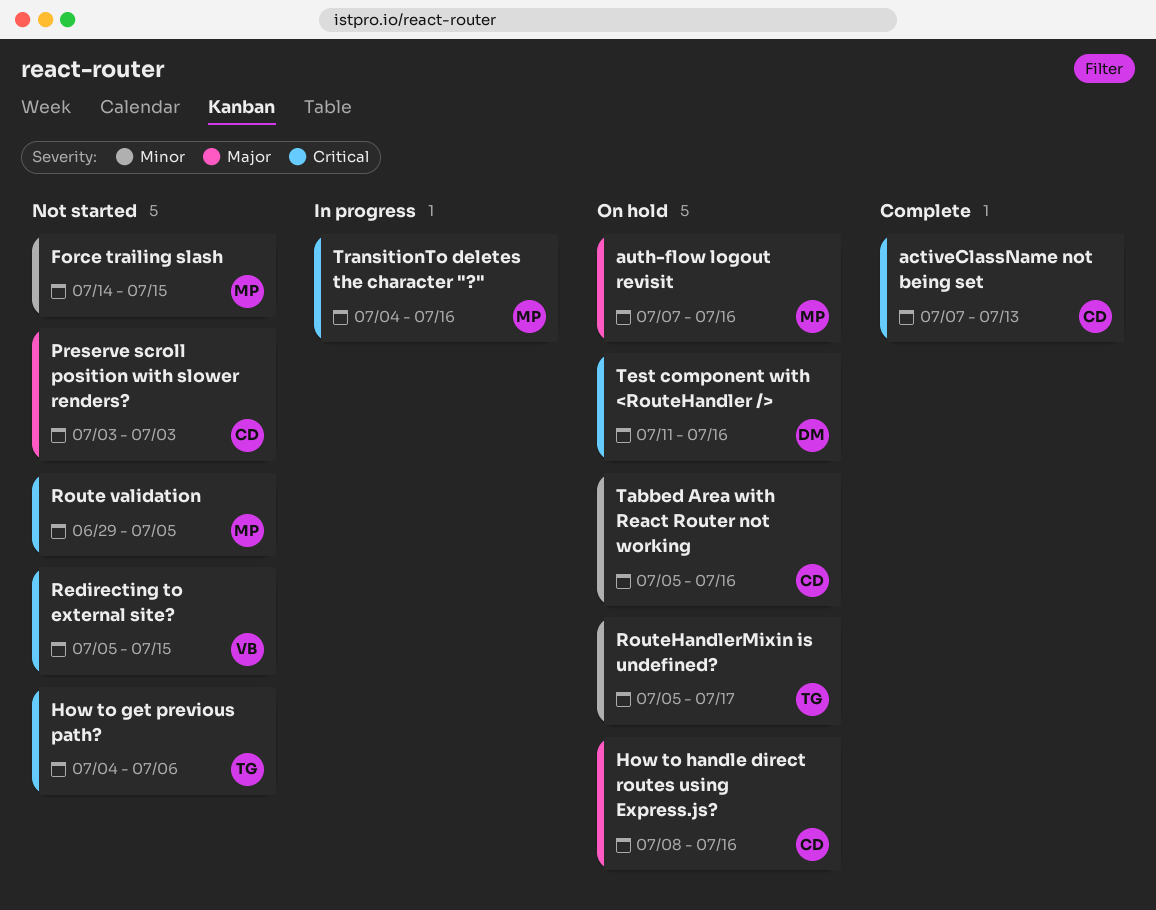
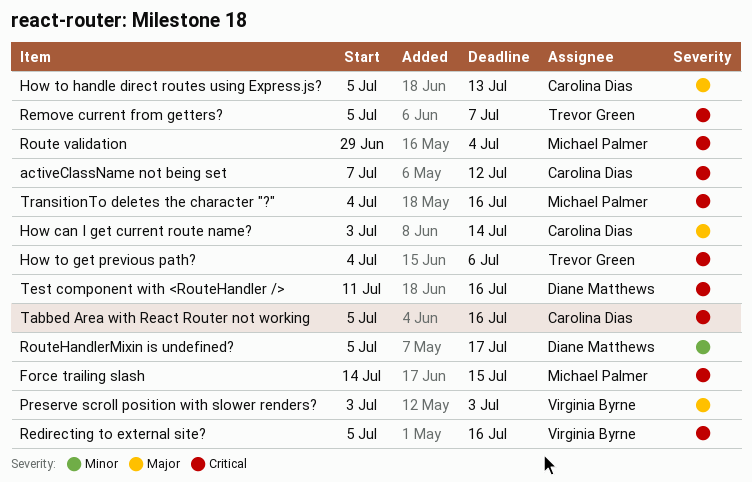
activeClassName not being set, due: Jul 13 -> Jul 12
auth-flow logout revisit: present -> none
Force trailing slash, priority: Minor -> Critical
How can I get current route name?: none -> present
How to handle direct routes using Express.js?, start: Jul 8 -> Jul 5
How to handle direct routes using Express.js?, due: Jul 16 -> Jul 13
Preserve scroll position with slower renders?, owner: Carolina Dias -> Virginia Byrne
Redirecting to external site?, due: Jul 15 -> Jul 16
Remove current from getters?: none -> present
Route validation, due: Jul 5 -> Jul 4
RouteHandlerMixin is undefined?, owner: Trevor Green -> Diane Matthews
Tabbed Area with React Router not working, priority: Minor -> Critical

